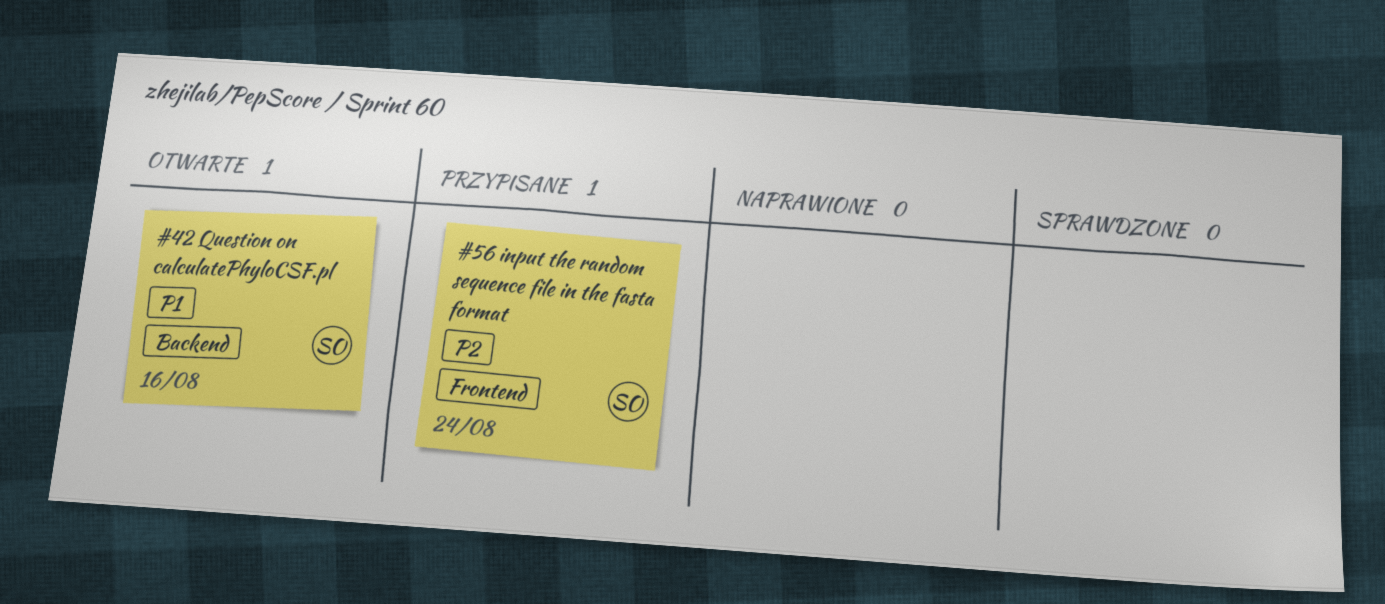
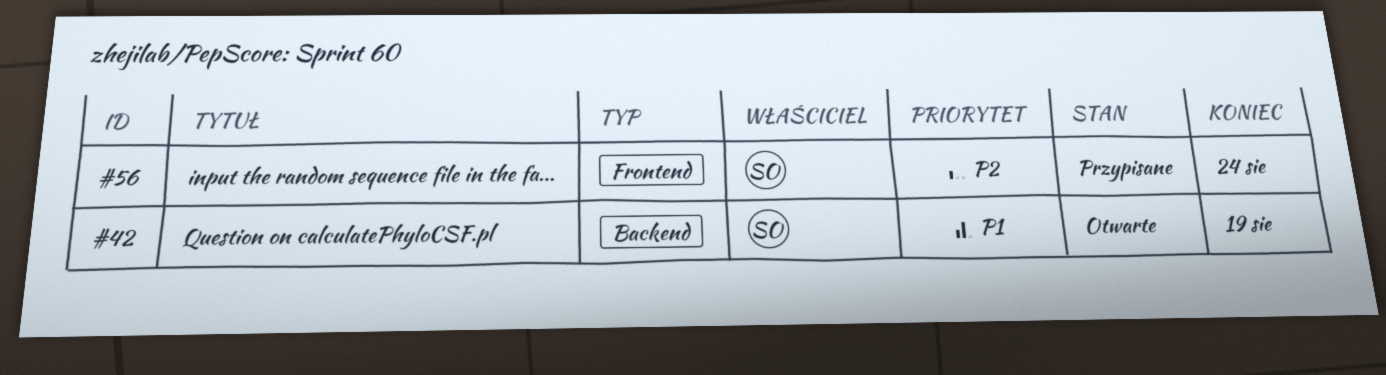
#42, due: Aug 16 -> Aug 19

